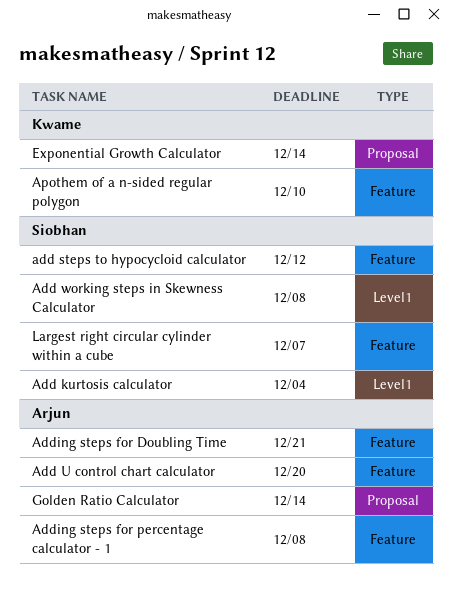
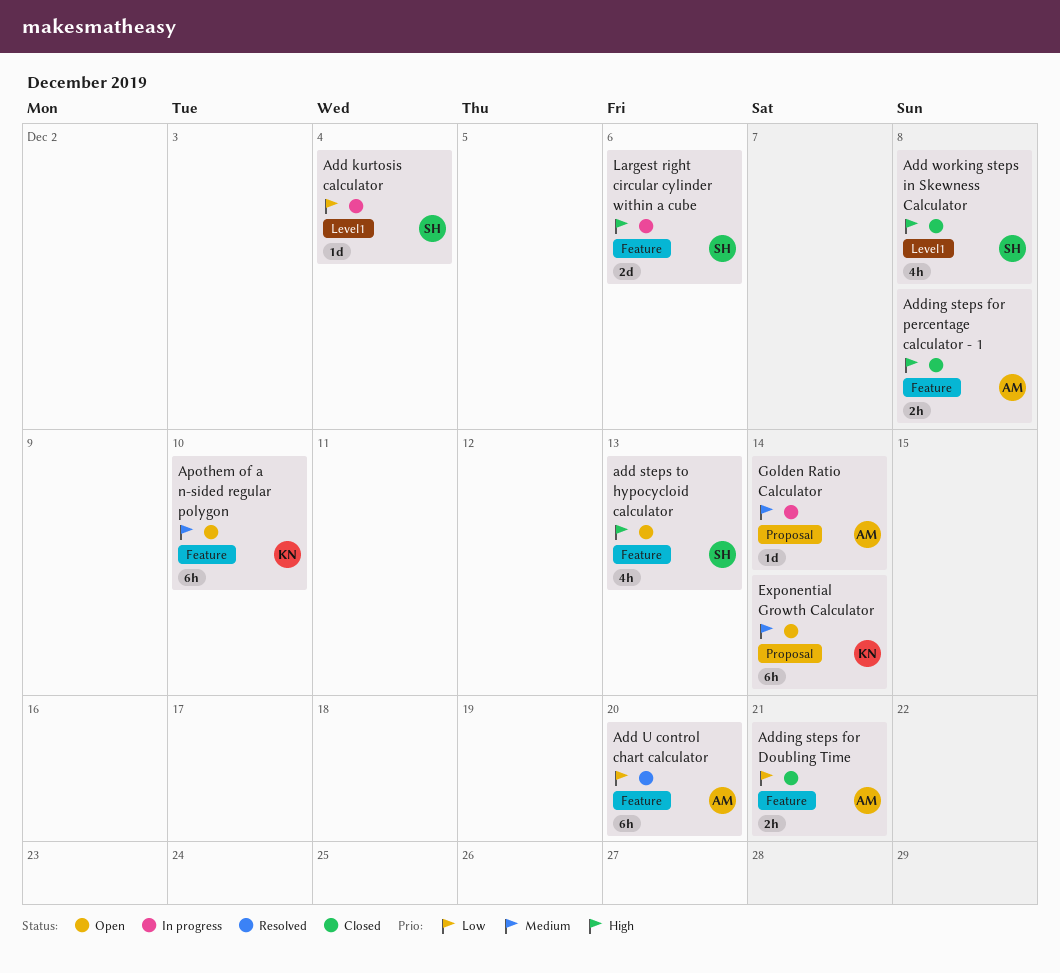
add steps to hypocycloid calculator, due: Dec 12 -> Dec 13
Largest right circular cylinder within a cube, due: Dec 7 -> Dec 6

